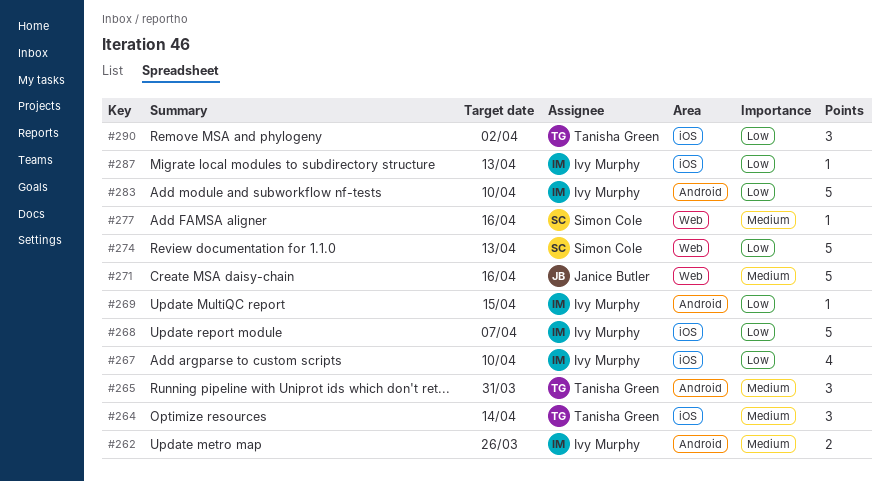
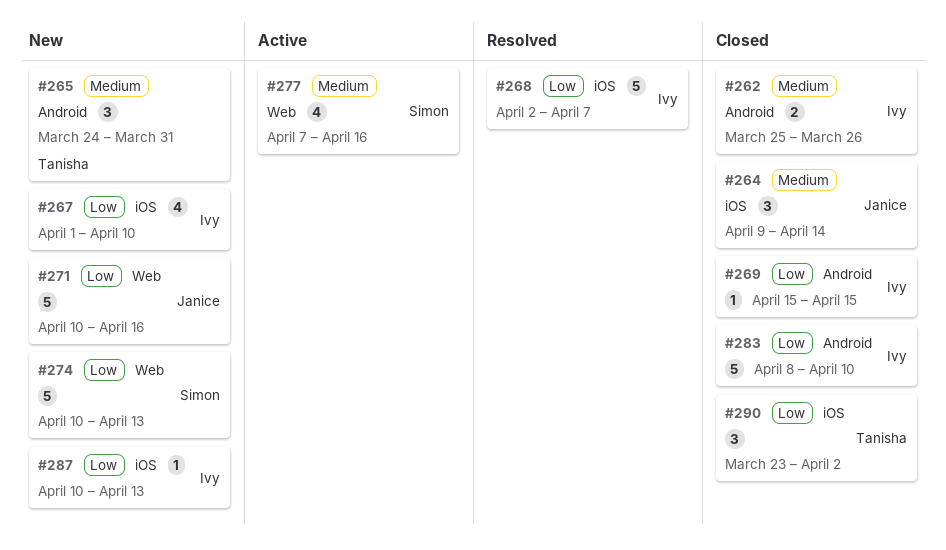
#264, owner: Tanisha Green -> Janice Butler
#271, priority: Medium -> Low
#277, estimate: 1 -> 4

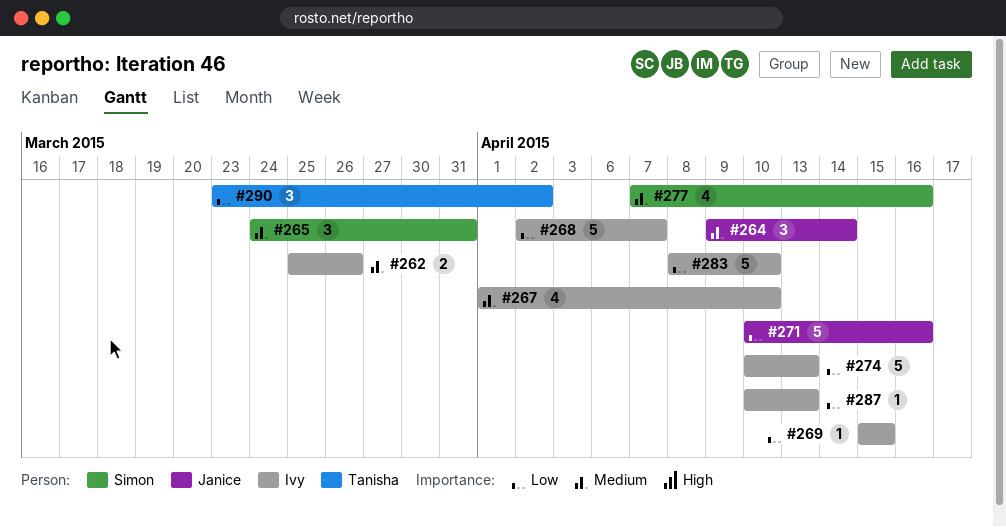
#265, owner: Tanisha -> Simon
#267, priority: Low -> Medium
#274, owner: Simon -> Ivy

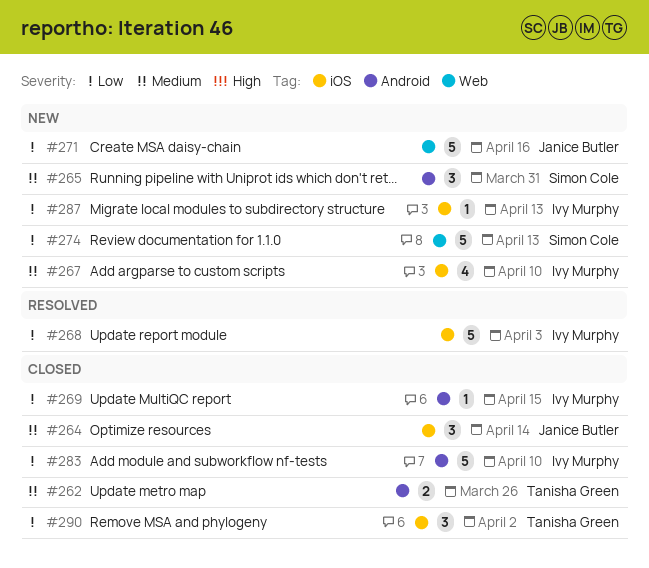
#262, owner: Ivy Murphy -> Tanisha Green
#268, due: Apr 7 -> Apr 3
#274, owner: Ivy Murphy -> Simon Cole
#277: present -> none

